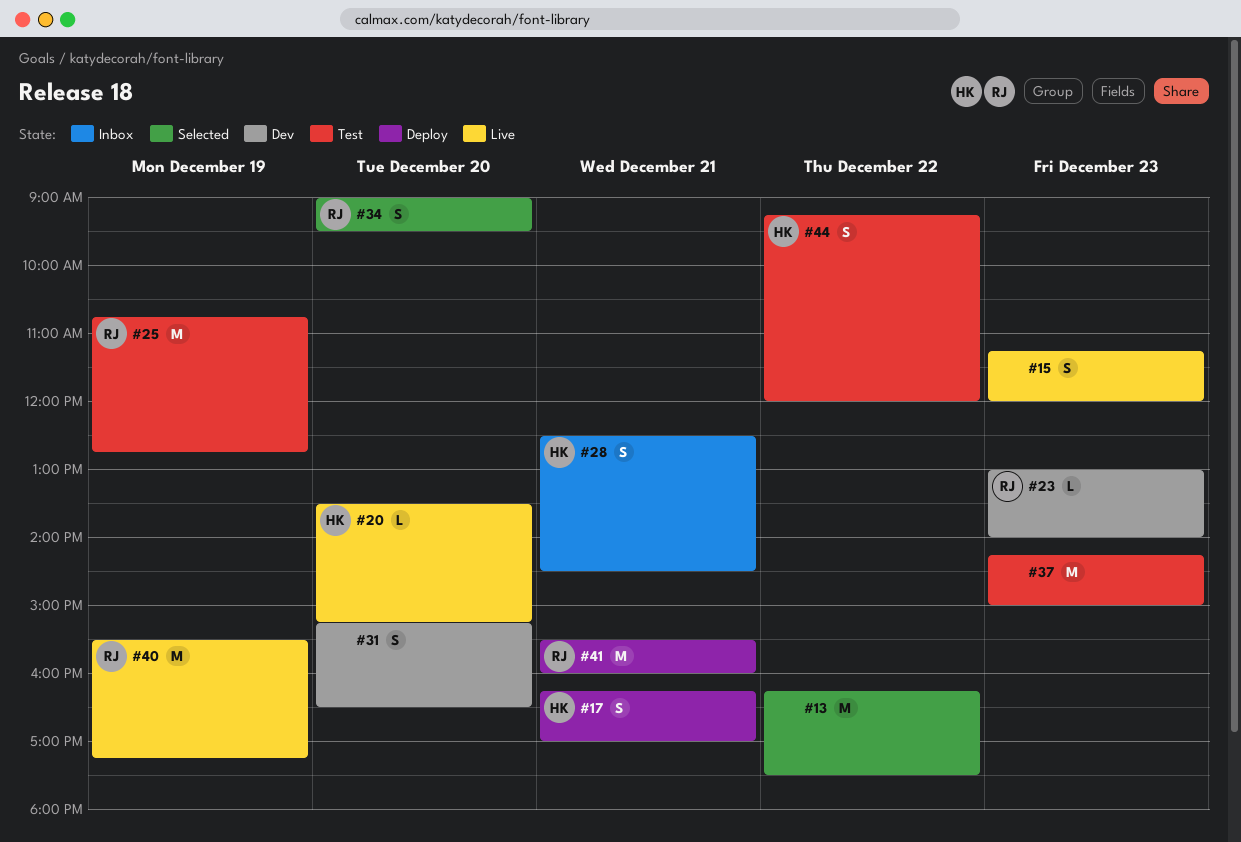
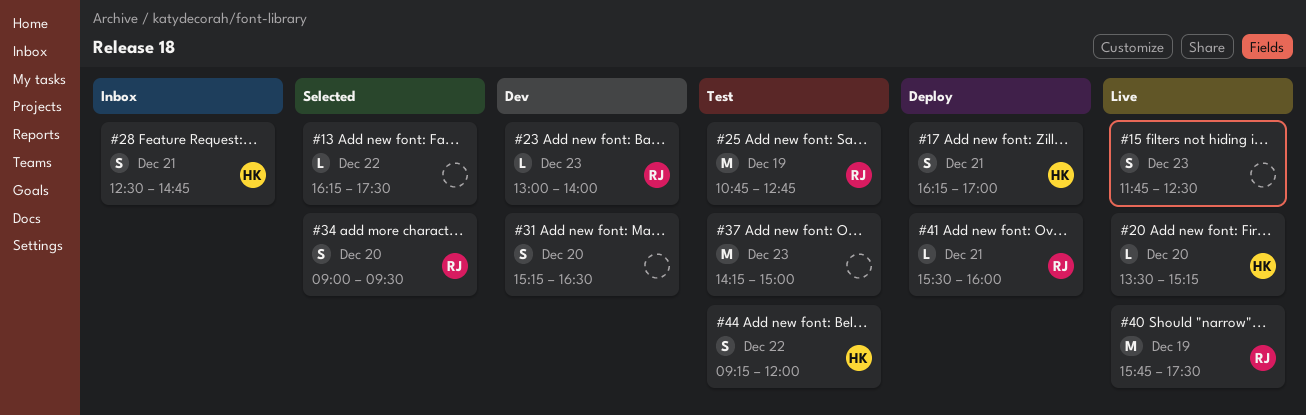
#13, estimate: M -> L
#15, begins: 11:15 -> 11:45
#15, ends: 12:00 -> 12:30
#28, ends: 14:30 -> 14:45
#40, begins: 15:30 -> 15:45
#40, ends: 17:15 -> 17:30
#41, estimate: M -> L

